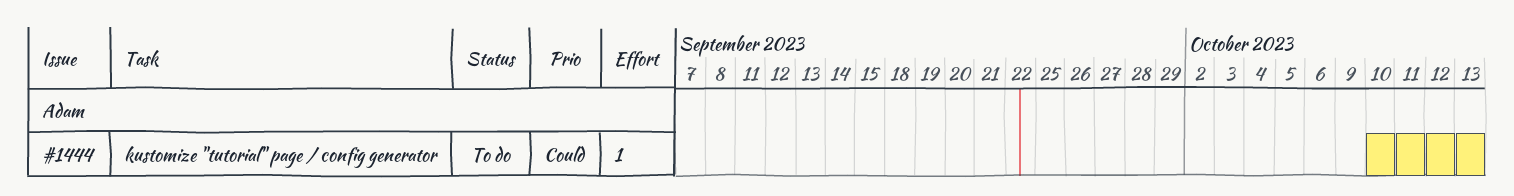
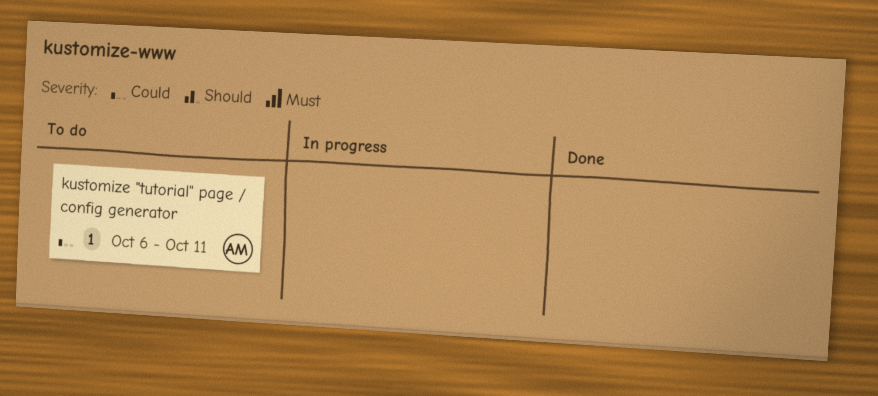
kustomize "tutorial" page / config generator, start: Oct 10 -> Oct 6
kustomize "tutorial" page / config generator, due: Oct 13 -> Oct 11

